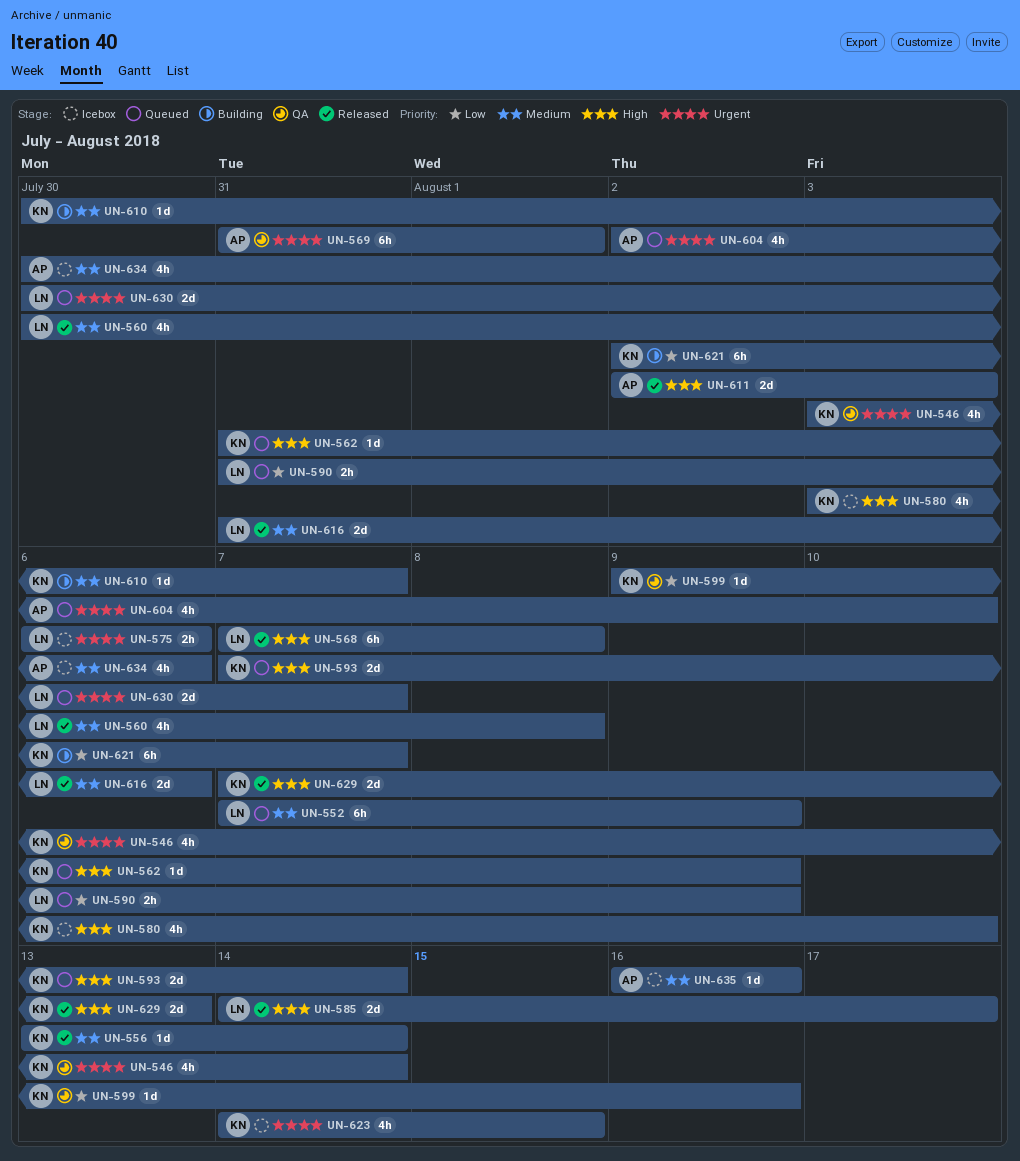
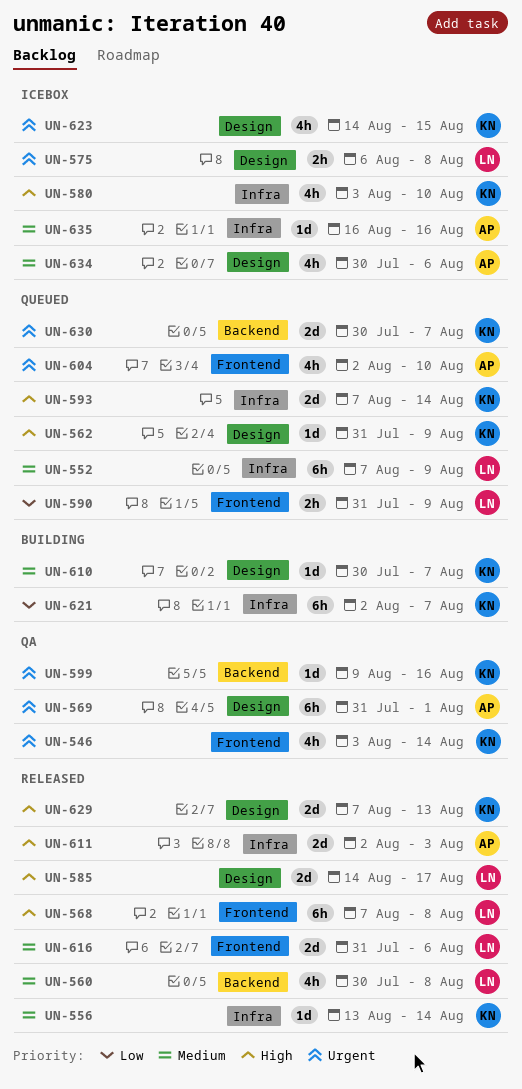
UN-575, due: Aug 6 -> Aug 8
UN-599, priority: Low -> Urgent
UN-630, owner: LN -> KN

